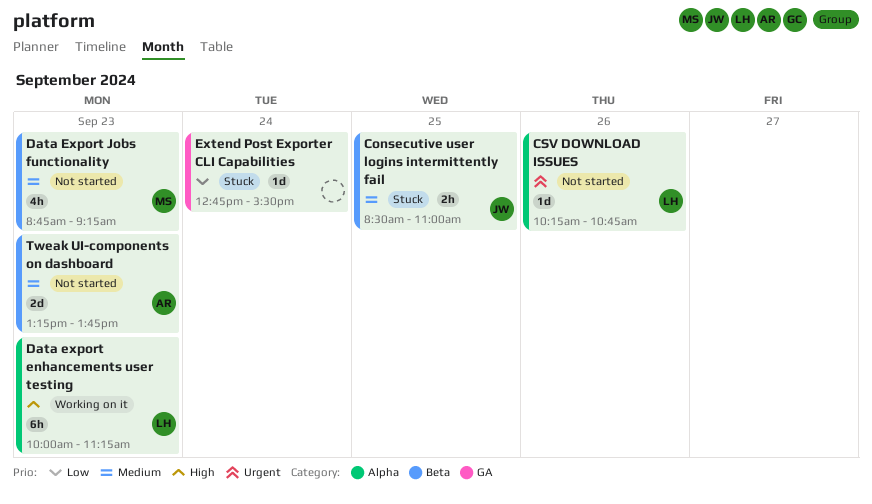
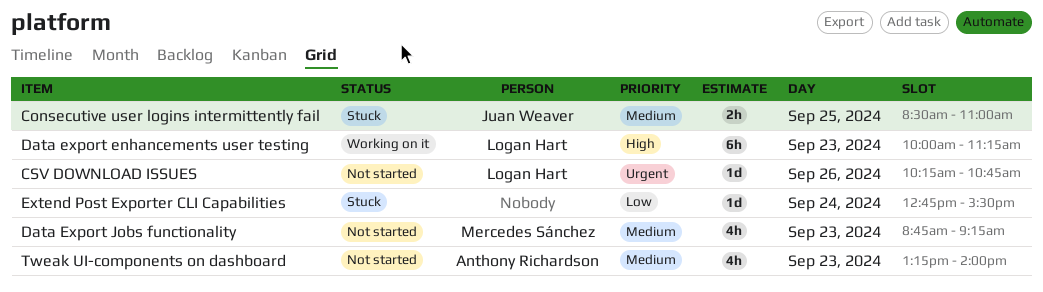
Tweak UI-components on dashboard, estimate: 2d -> 4h
Tweak UI-components on dashboard, ends: 13:45 -> 14:00

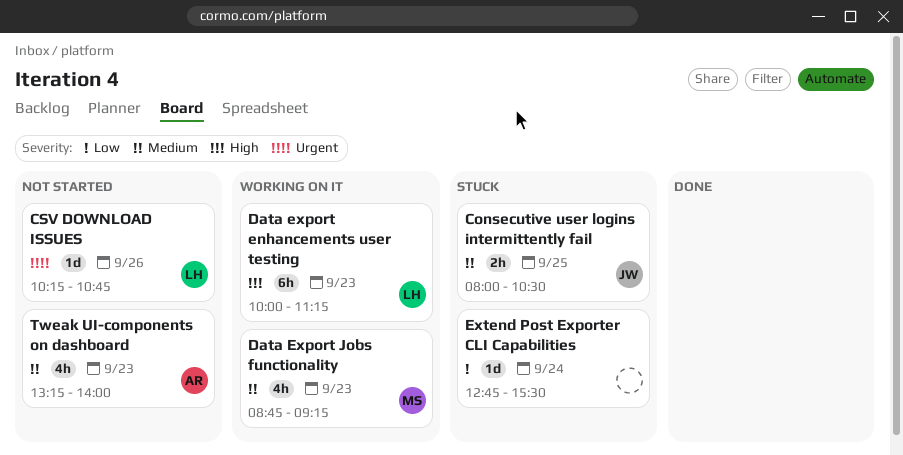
Consecutive user logins intermittently fail, begins: 08:30 -> 08:00
Consecutive user logins intermittently fail, ends: 11:00 -> 10:30
Data Export Jobs functionality, status: Not started -> Working on it

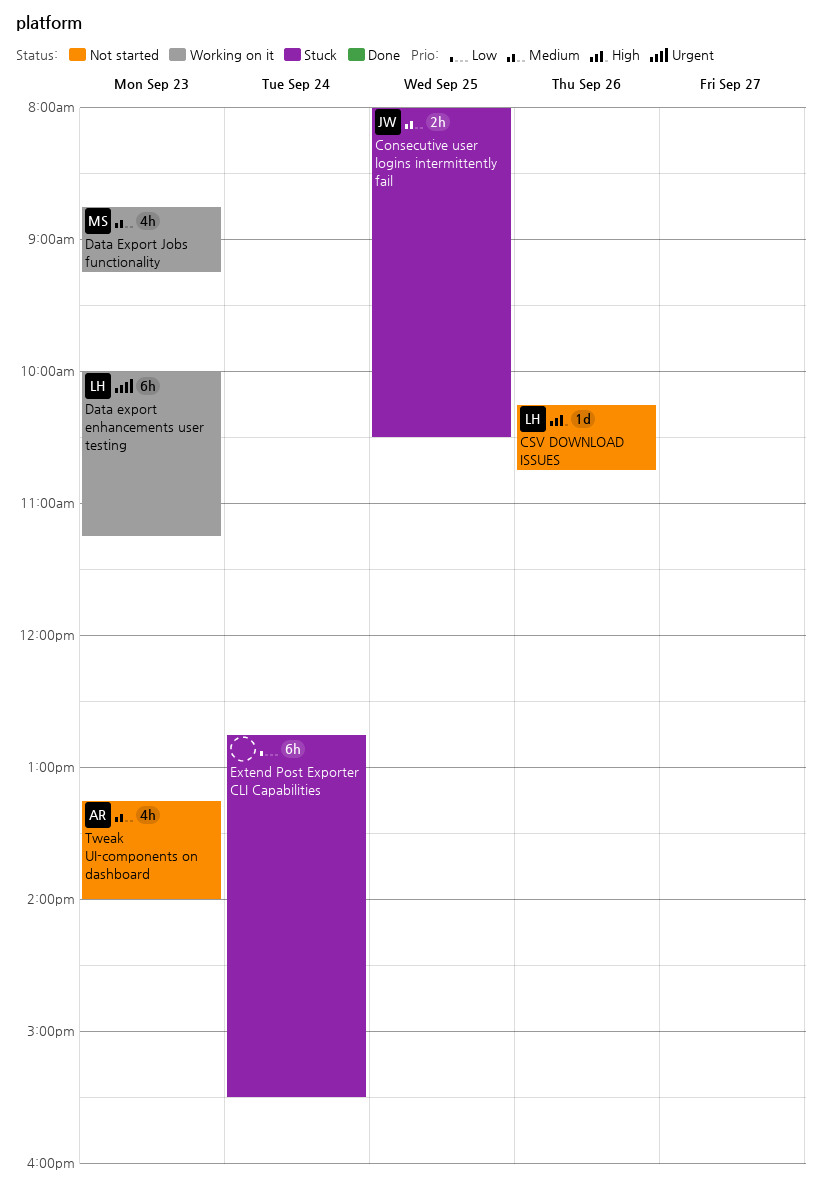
CSV DOWNLOAD ISSUES, priority: Urgent -> High
Data export enhancements user testing, priority: High -> Urgent
Extend Post Exporter CLI Capabilities, estimate: 1d -> 6h

